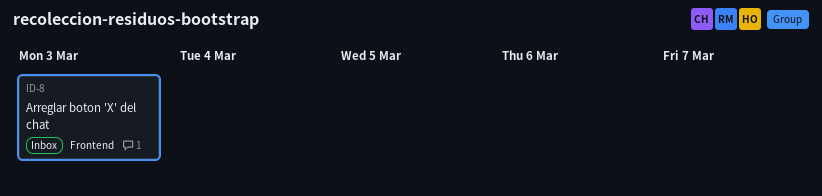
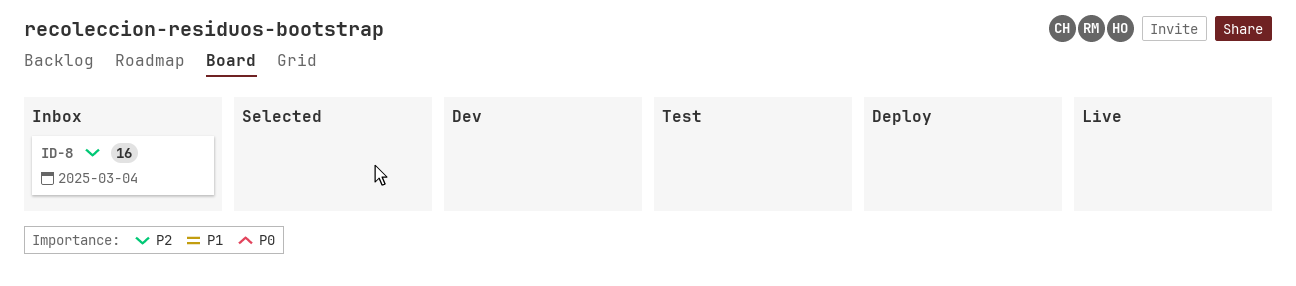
ID-8, due: Mar 3 -> Mar 4

